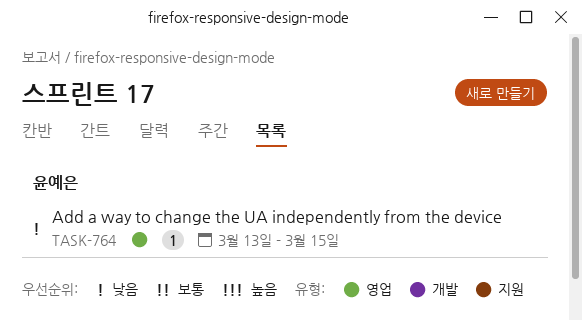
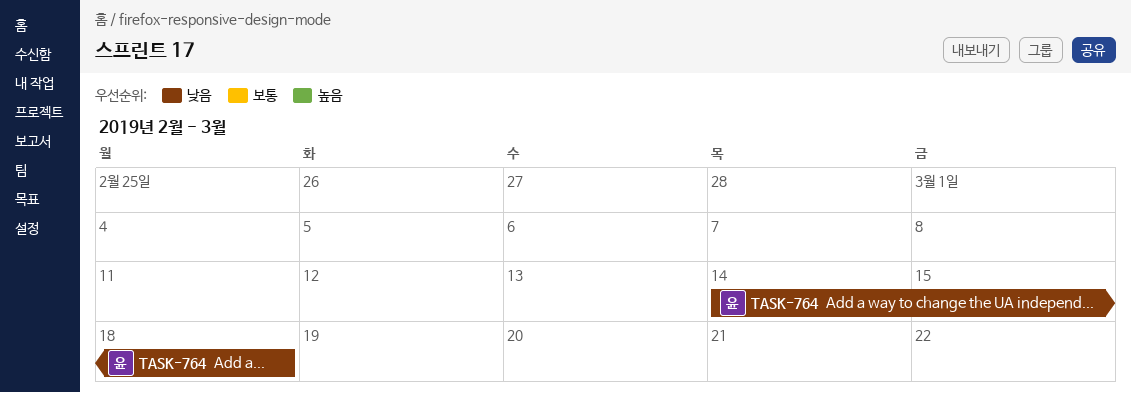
TASK-764, start: Mar 13 -> Mar 14
TASK-764, due: Mar 15 -> Mar 18

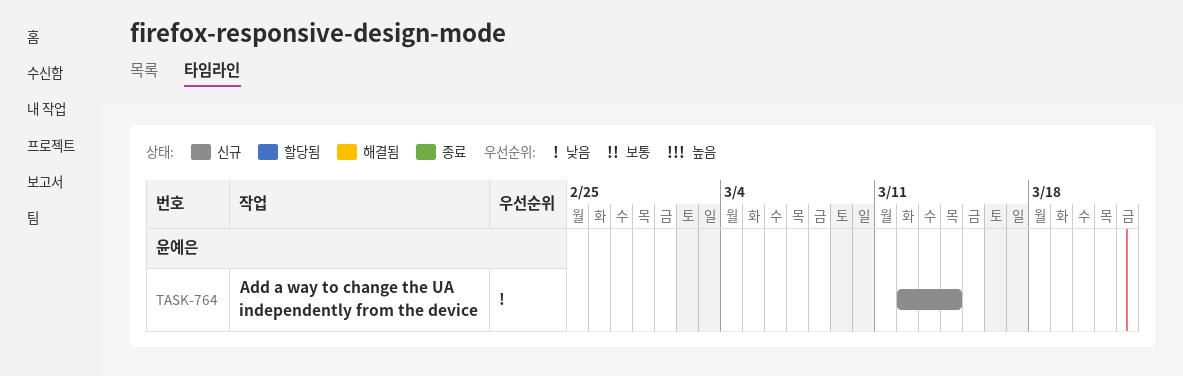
TASK-764, start: Mar 14 -> Mar 12
TASK-764, due: Mar 18 -> Mar 14

